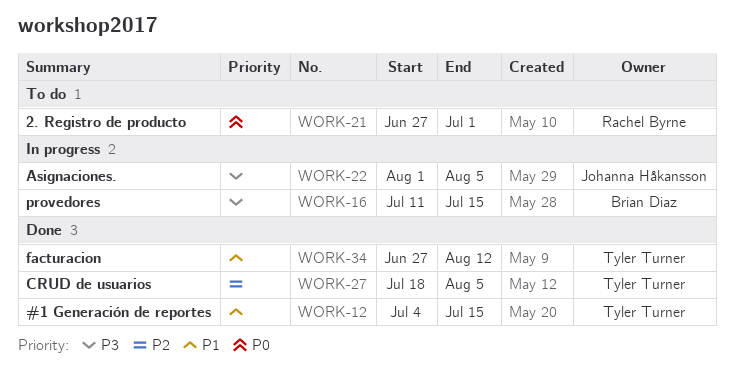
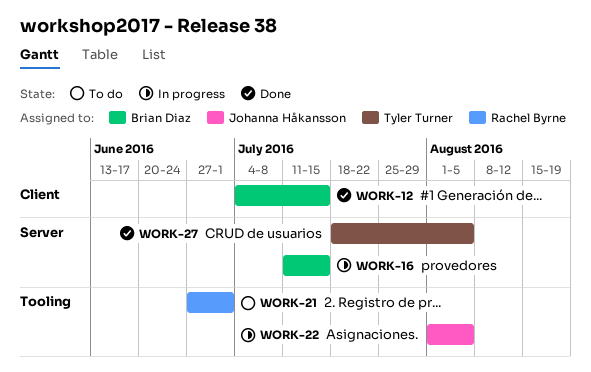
WORK-12, owner: Tyler Turner -> Brian Diaz
WORK-34: present -> none

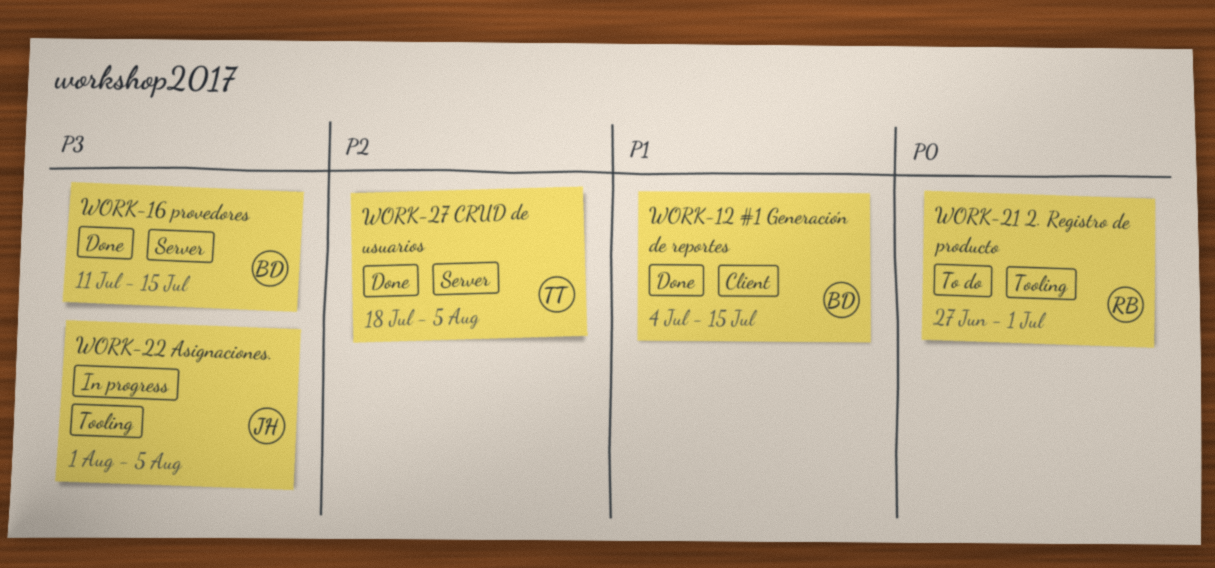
WORK-16, status: In progress -> Done

